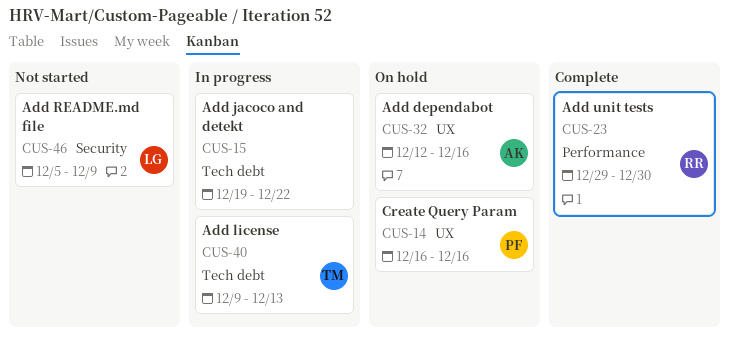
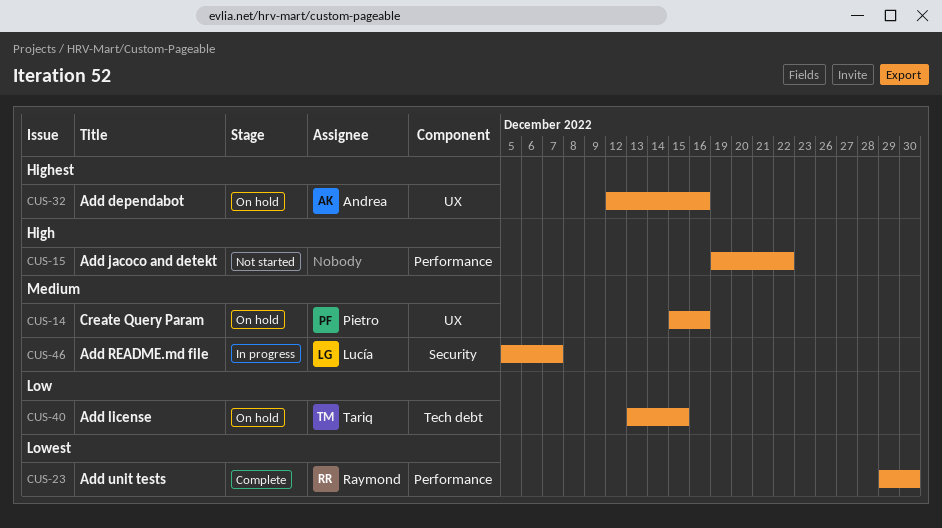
CUS-14, start: Dec 16 -> Dec 15
CUS-15, status: In progress -> Not started
CUS-15, label: Tech debt -> Performance
CUS-40, status: In progress -> On hold
CUS-40, start: Dec 9 -> Dec 13
CUS-40, due: Dec 13 -> Dec 15
CUS-46, status: Not started -> In progress
CUS-46, due: Dec 9 -> Dec 7

